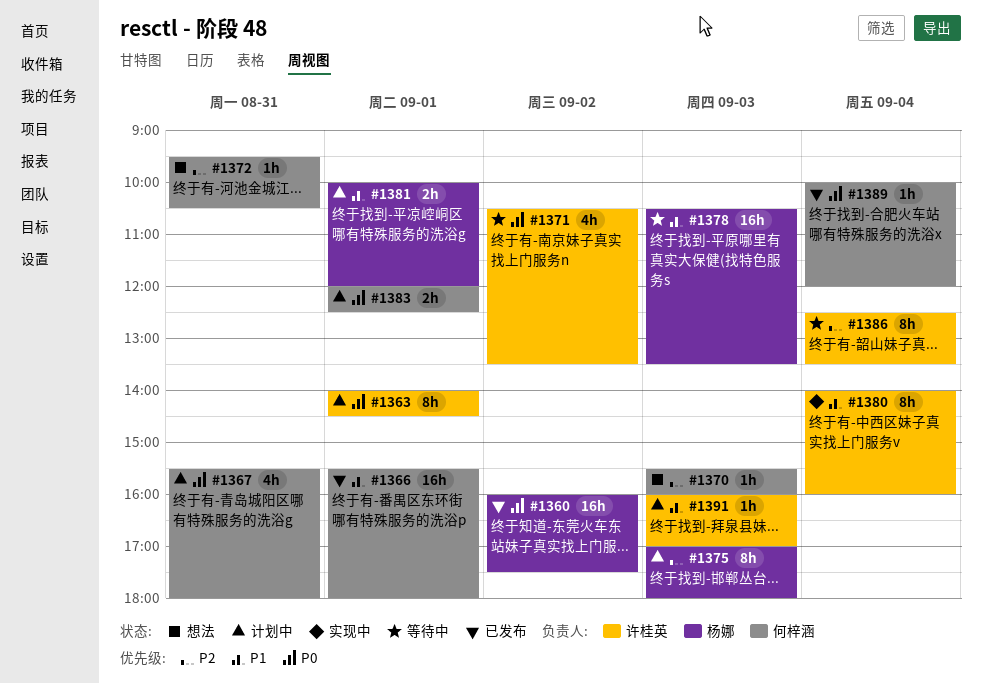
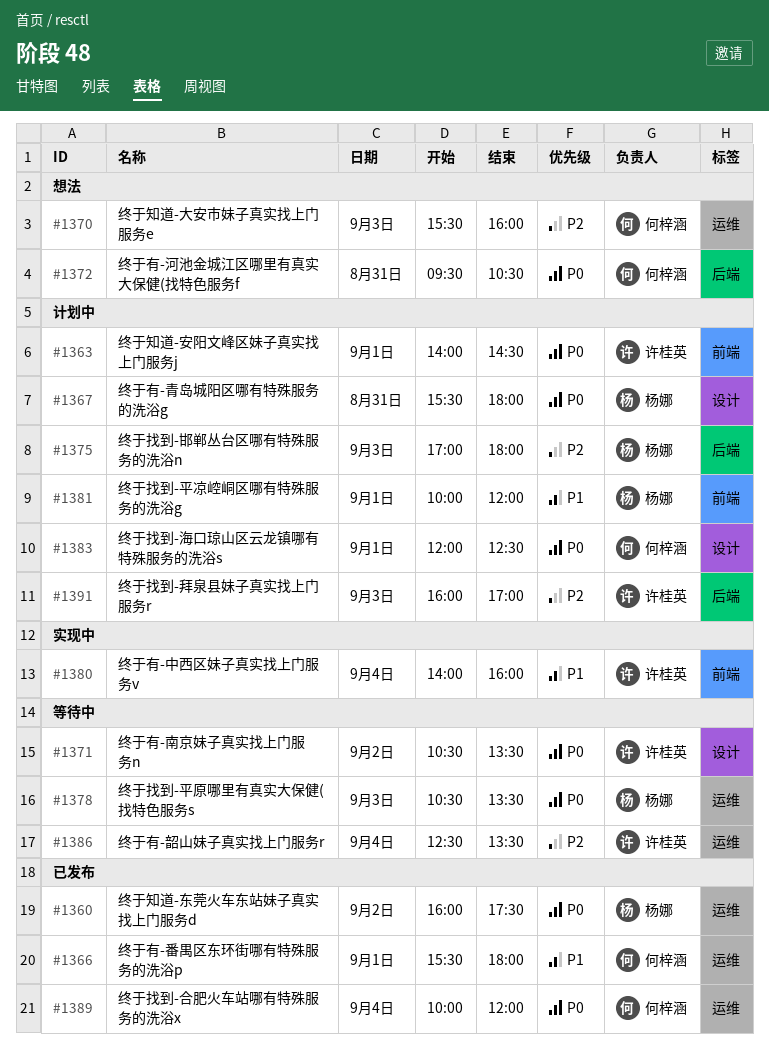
#1367, owner: 何梓涵 -> 杨娜
#1372, priority: P2 -> P0
#1378, priority: P1 -> P0
#1391, priority: P1 -> P2

